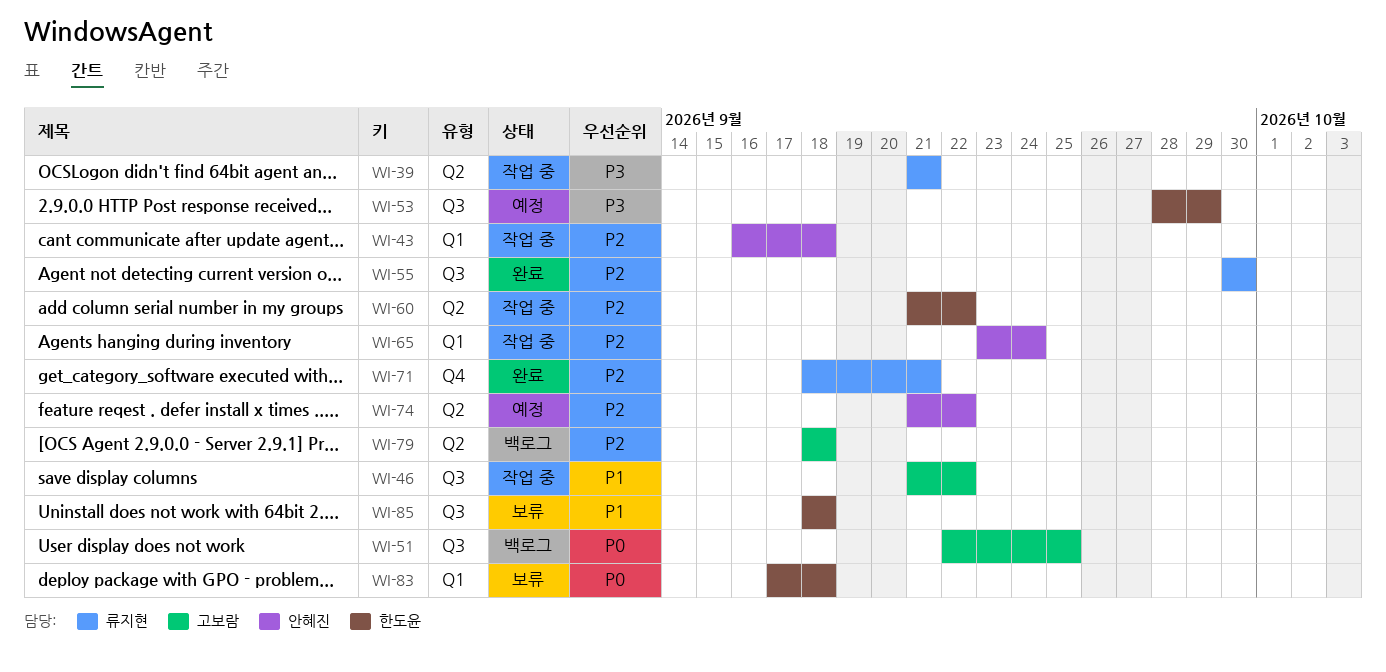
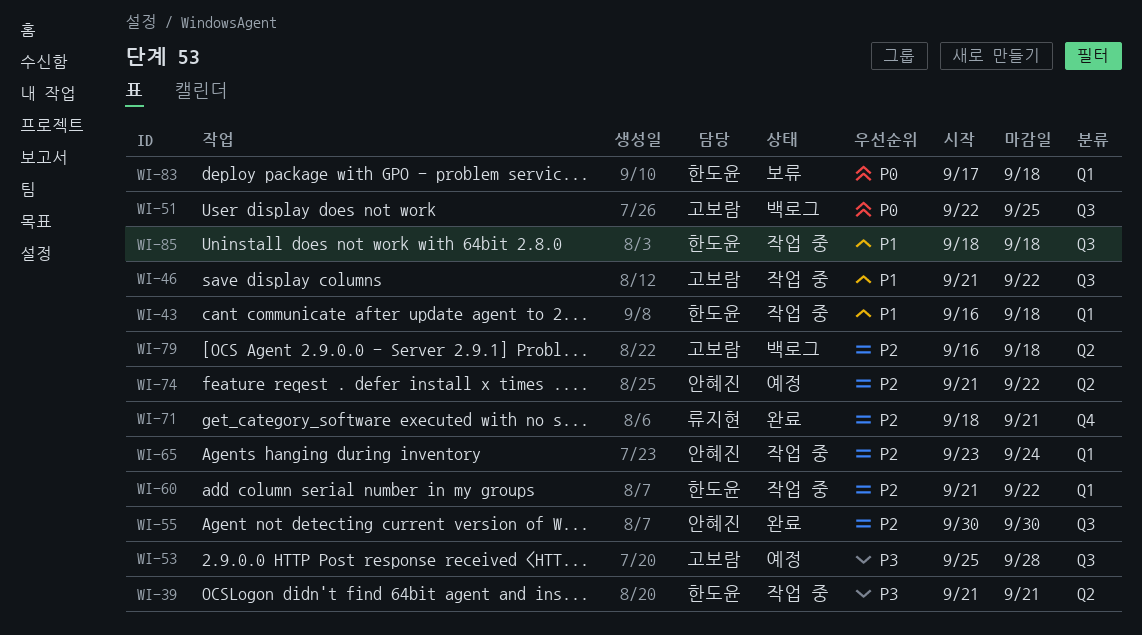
WI-39, owner: 류지현 -> 한도윤
WI-43, owner: 안혜진 -> 한도윤
WI-43, priority: P2 -> P1
WI-53, owner: 한도윤 -> 고보람
WI-53, start: Sep 28 -> Sep 25
WI-53, due: Sep 29 -> Sep 28
WI-55, owner: 류지현 -> 안혜진
WI-60, label: Q2 -> Q1
WI-79, start: Sep 18 -> Sep 16
WI-85, status: 보류 -> 작업 중

